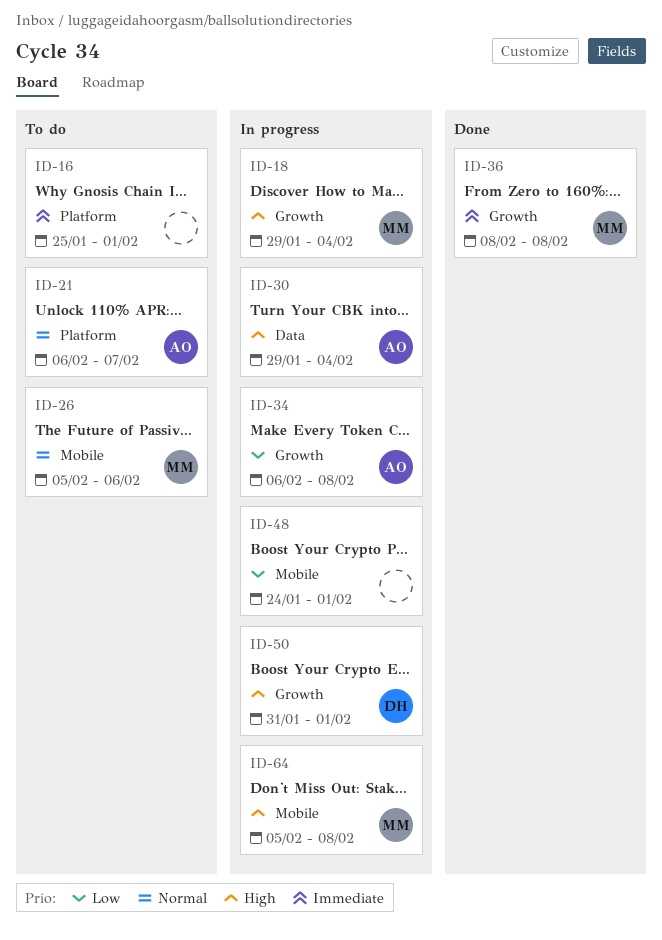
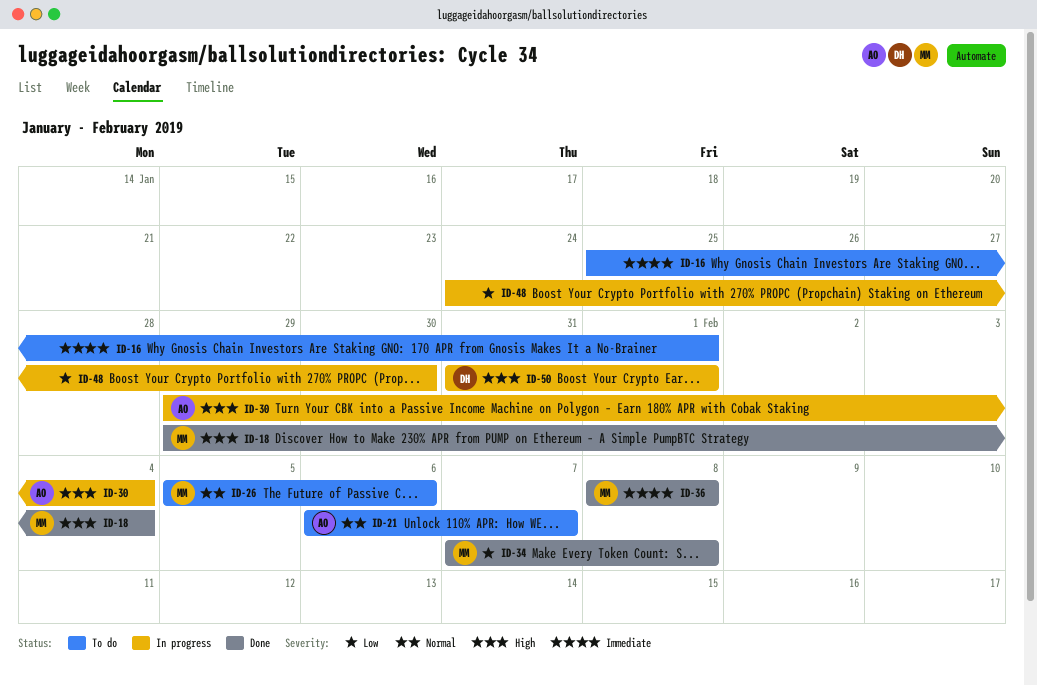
ID-18, status: In progress -> Done
ID-34, status: In progress -> Done
ID-34, owner: AO -> MM
ID-34, start: Feb 6 -> Feb 7
ID-48, due: Feb 1 -> Jan 30
ID-64: present -> none

